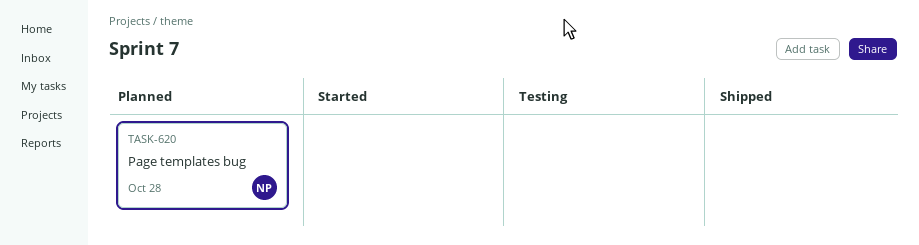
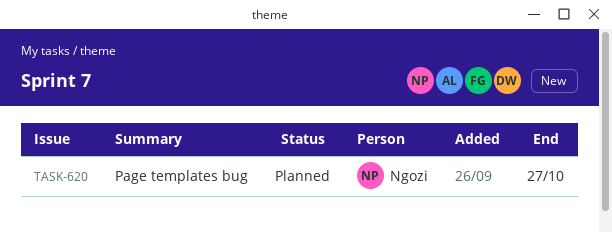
TASK-620, due: Oct 28 -> Oct 27

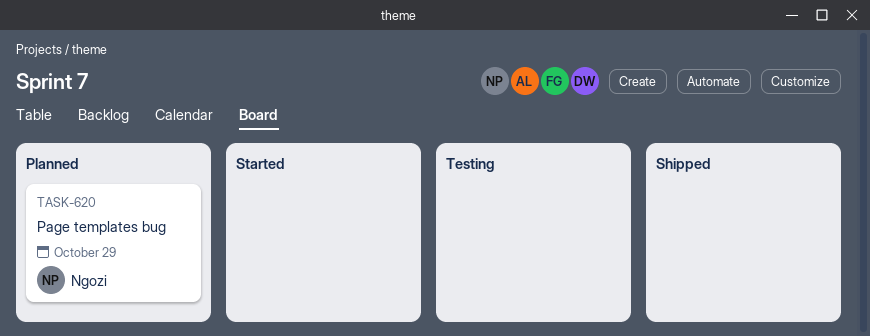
TASK-620, due: Oct 27 -> Oct 29

